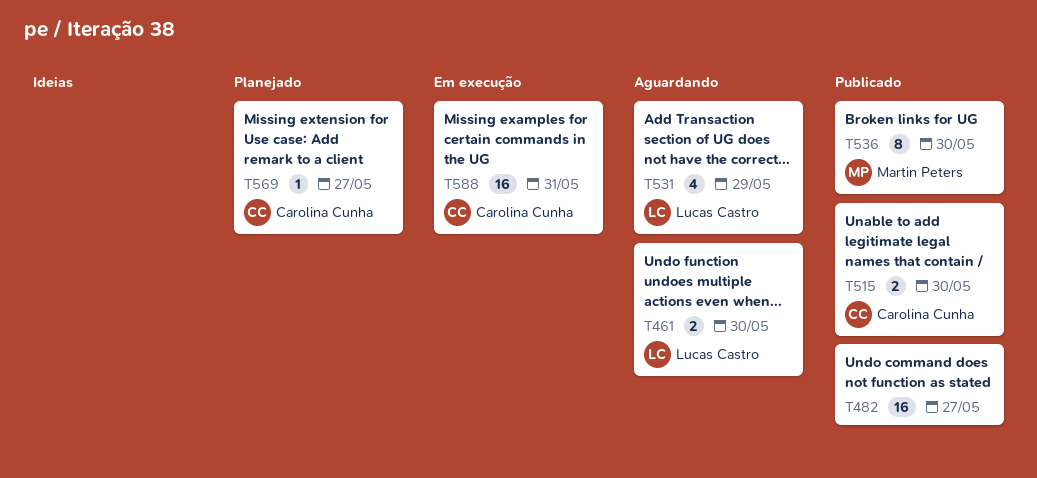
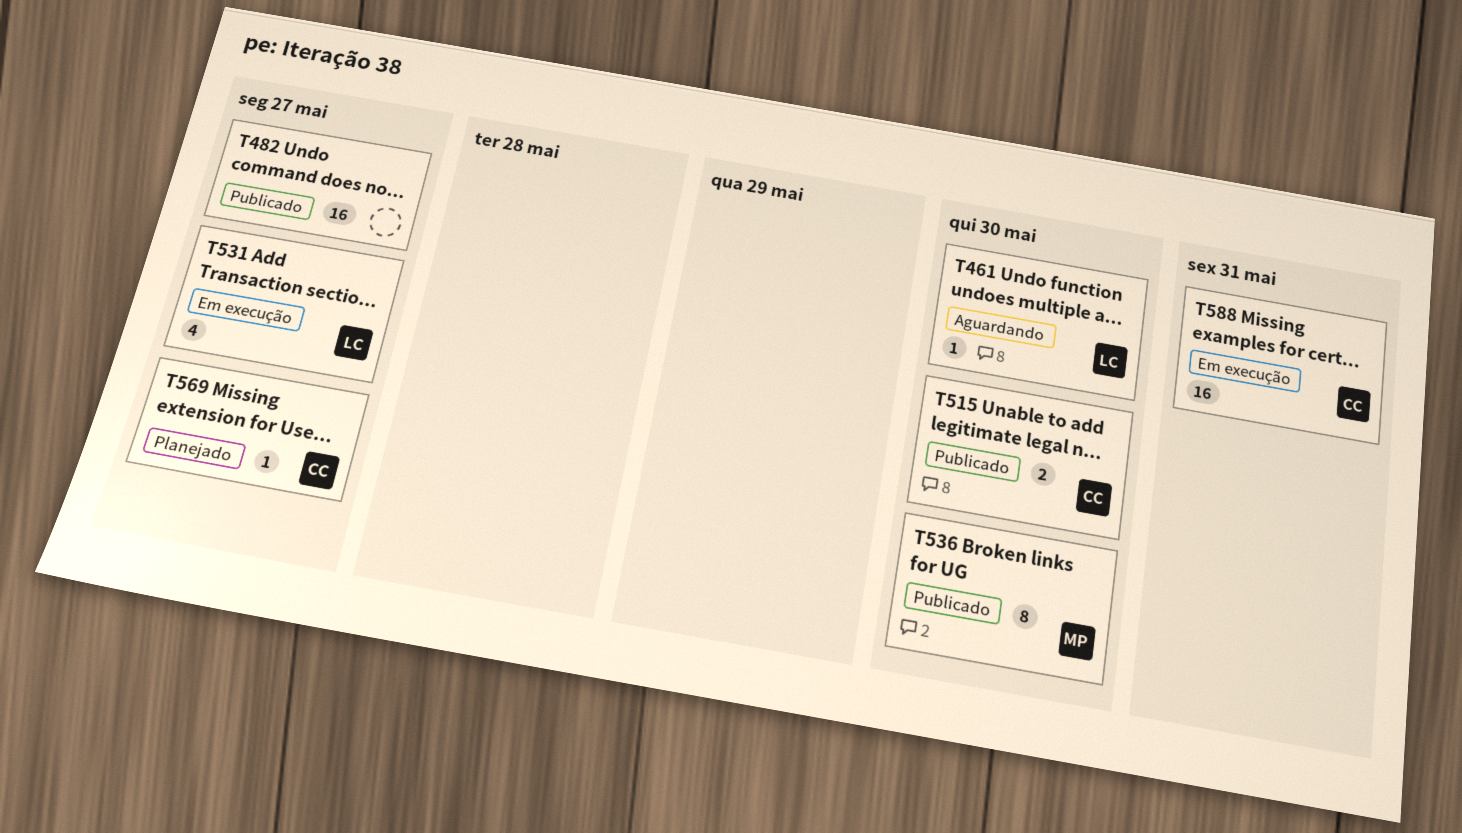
T461, estimate: 2 -> 1
T531, status: Aguardando -> Em execução
T531, due: May 29 -> May 27

